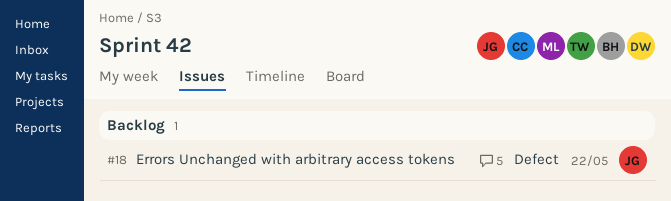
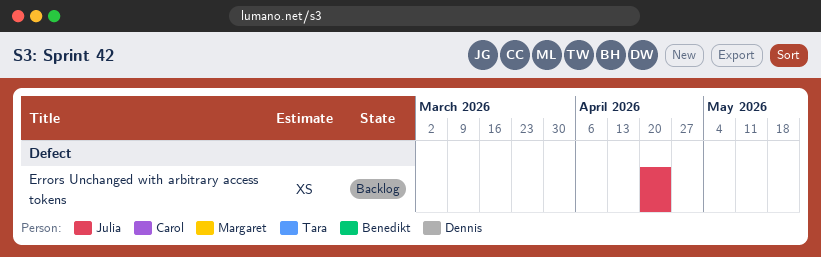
Errors Unchanged with arbitrary access tokens, due: May 22 -> Apr 24

